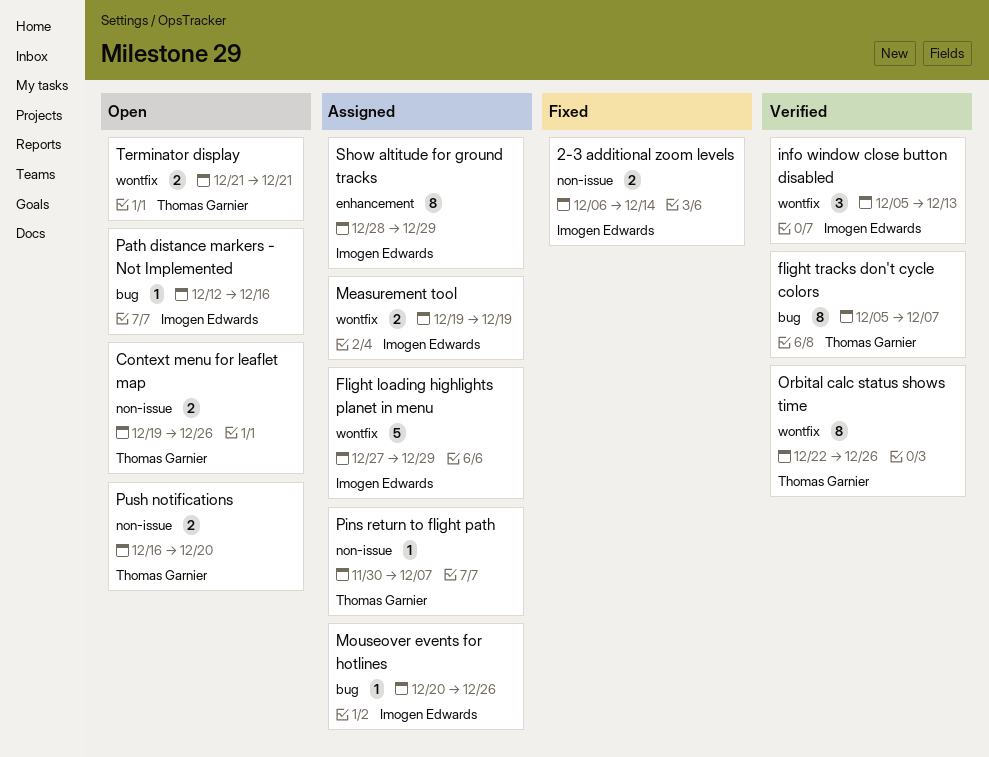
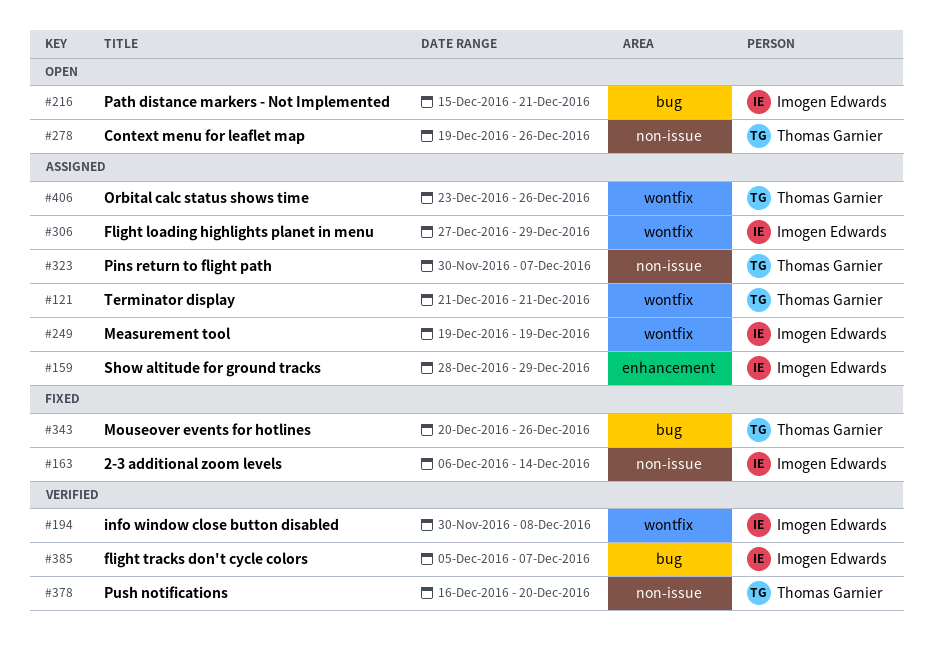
flight tracks don't cycle colors, owner: Thomas Garnier -> Imogen Edwards
info window close button disabled, start: Dec 5 -> Nov 30
info window close button disabled, due: Dec 13 -> Dec 8
Mouseover events for hotlines, status: Assigned -> Fixed
Mouseover events for hotlines, owner: Imogen Edwards -> Thomas Garnier
Orbital calc status shows time, status: Verified -> Assigned
Orbital calc status shows time, start: Dec 22 -> Dec 23
Path distance markers - Not Implemented, start: Dec 12 -> Dec 15
Path distance markers - Not Implemented, due: Dec 16 -> Dec 21
Push notifications, status: Open -> Verified
Terminator display, status: Open -> Assigned

